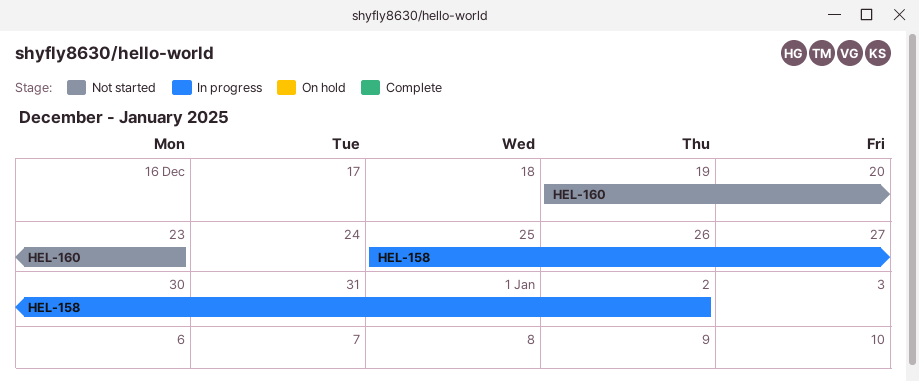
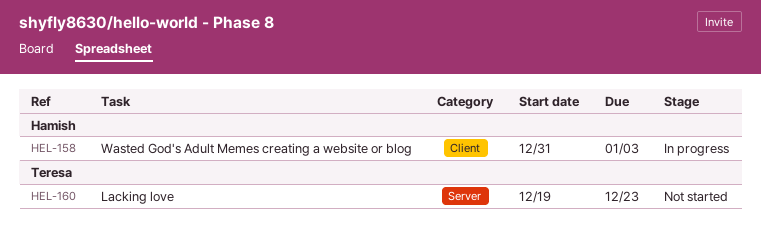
HEL-158, start: Dec 25 -> Dec 31
HEL-158, due: Jan 2 -> Jan 3

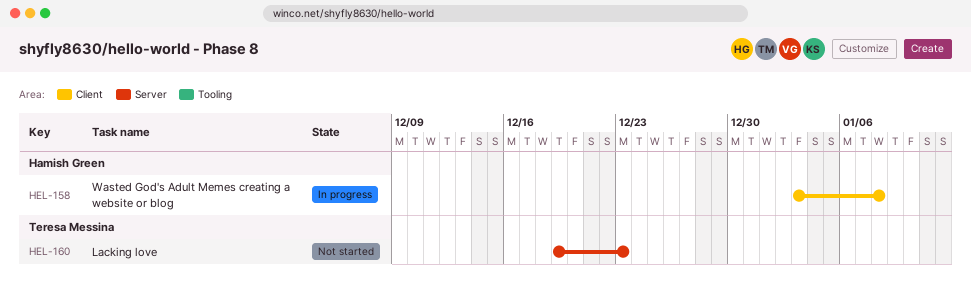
HEL-158, start: Dec 31 -> Jan 3
HEL-158, due: Jan 3 -> Jan 8

